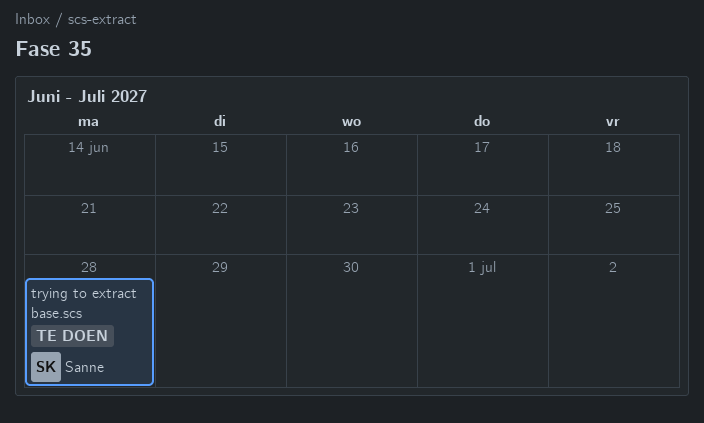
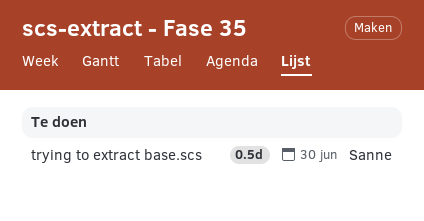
trying to extract base.scs, due: Jun 28 -> Jun 30

